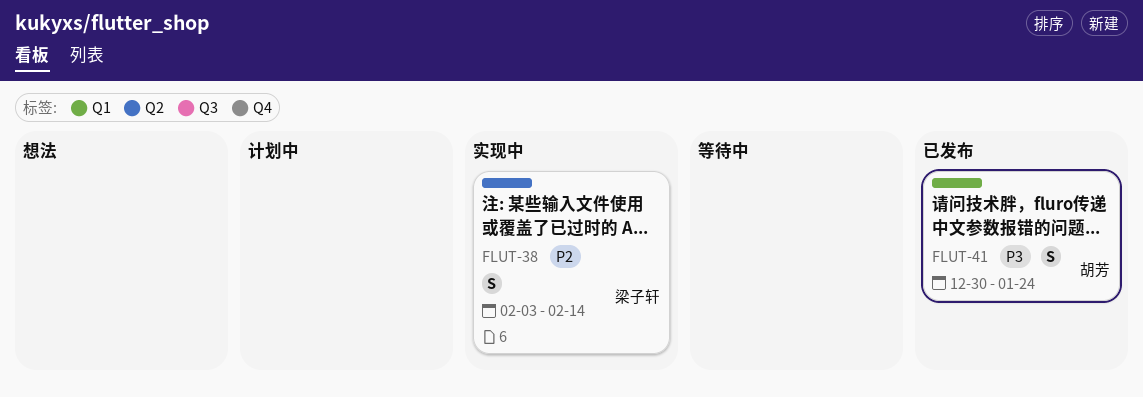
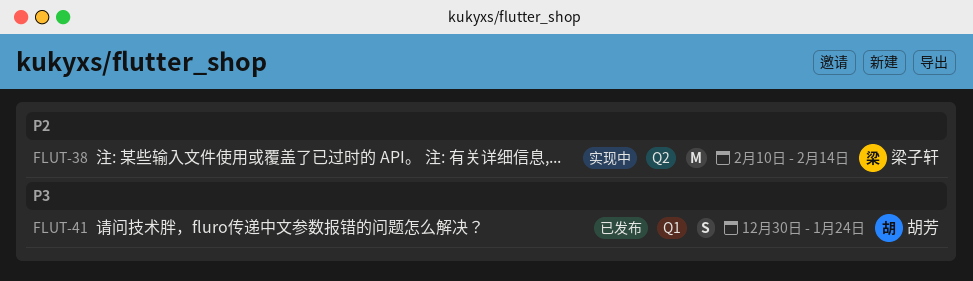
FLUT-38, estimate: S -> M
FLUT-38, start: Feb 3 -> Feb 10

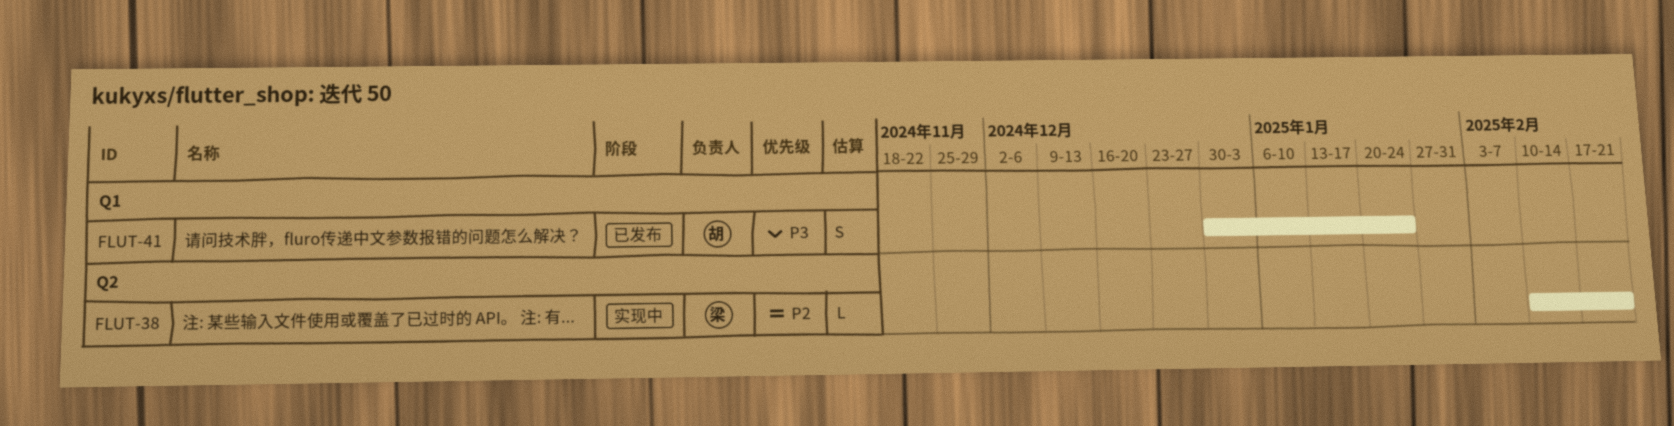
FLUT-38, estimate: M -> L
FLUT-38, due: Feb 14 -> Feb 21

